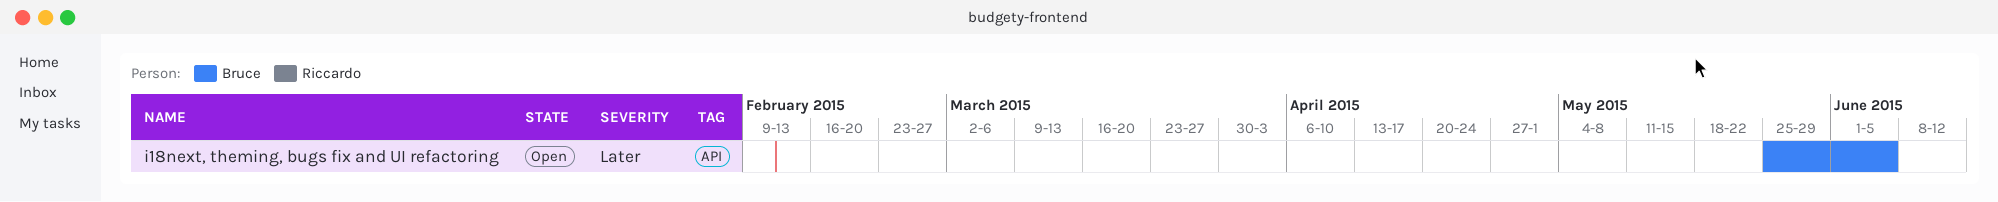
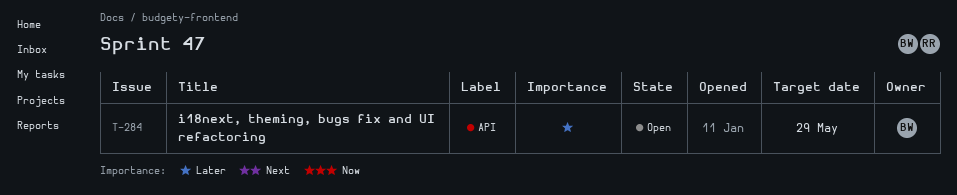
i18next, theming, bugs fix and UI refactoring, due: Jun 5 -> May 29

